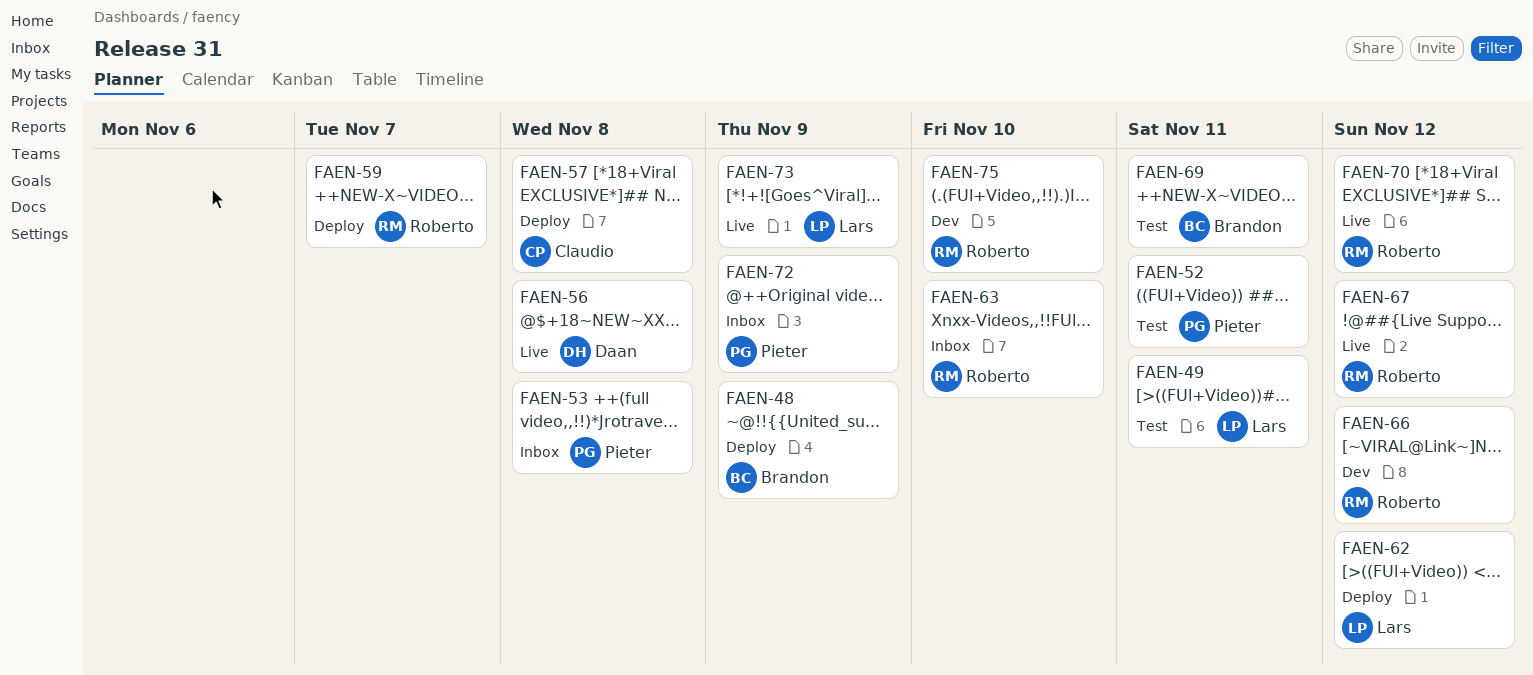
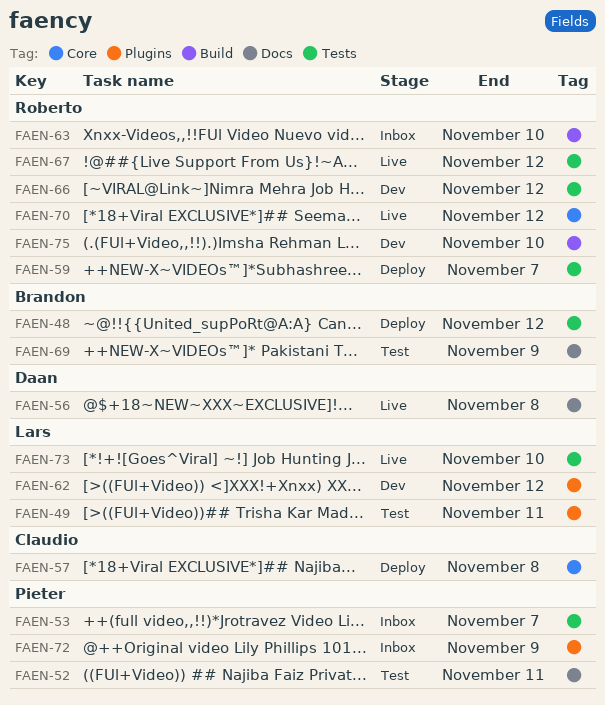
FAEN-48, due: Nov 9 -> Nov 12
FAEN-53, due: Nov 8 -> Nov 7
FAEN-62, status: Deploy -> Dev
FAEN-69, due: Nov 11 -> Nov 9
FAEN-73, due: Nov 9 -> Nov 10

